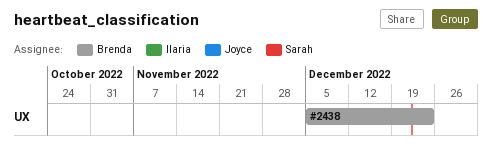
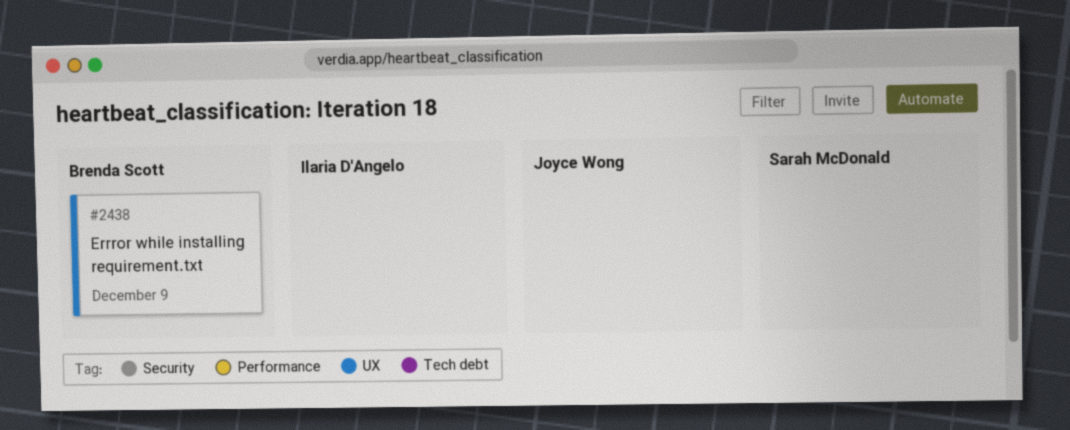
#2438, due: Dec 23 -> Dec 9

